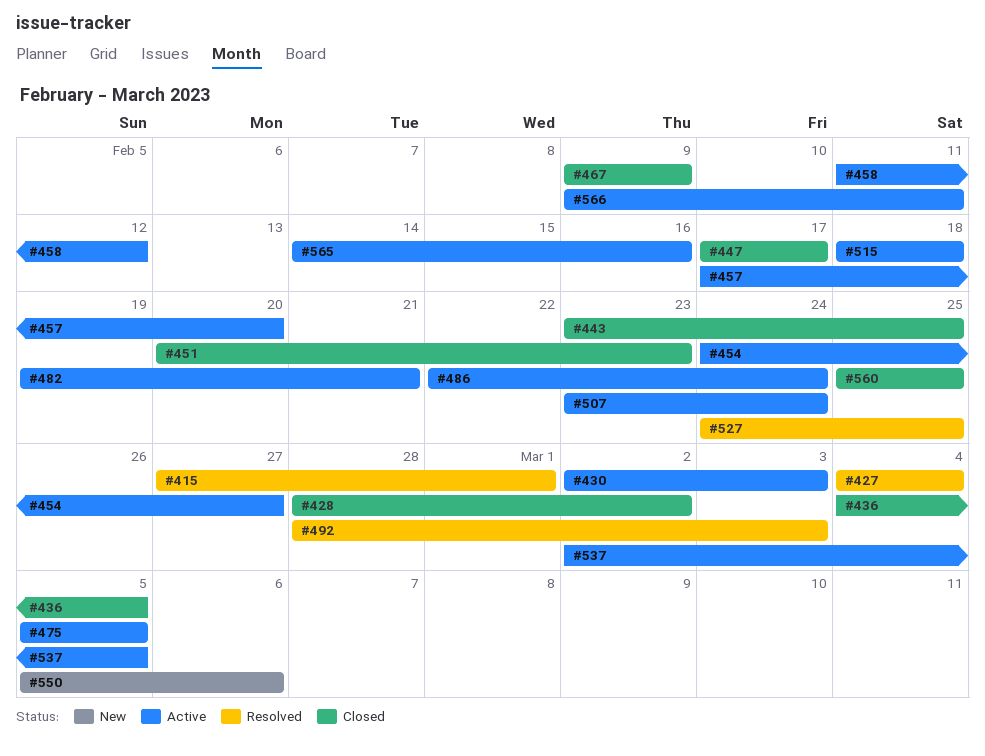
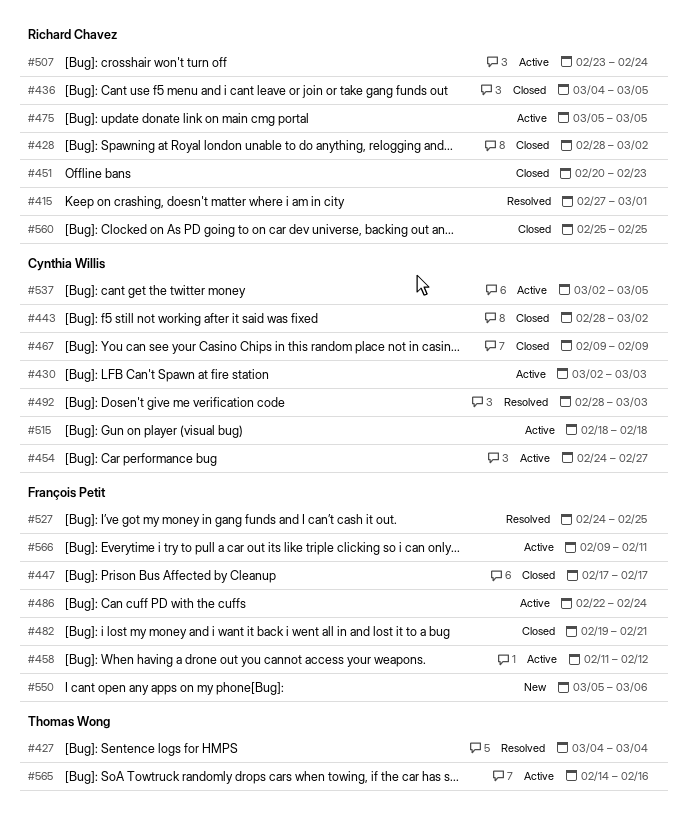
#443, start: Feb 23 -> Feb 28
#443, due: Feb 25 -> Mar 2
#457: present -> none
#482, status: Active -> Closed

